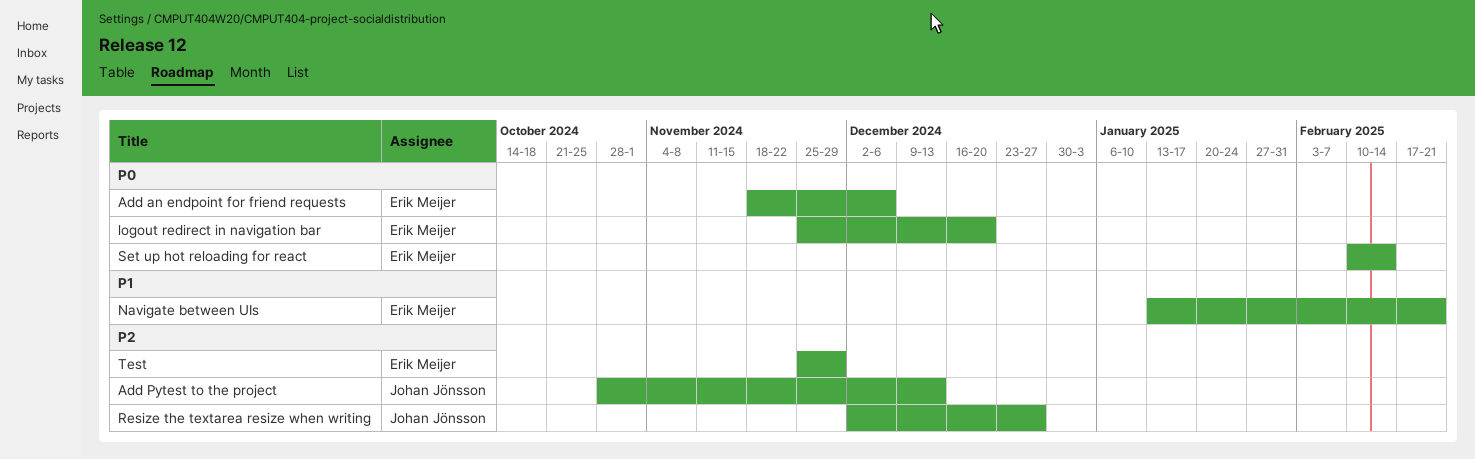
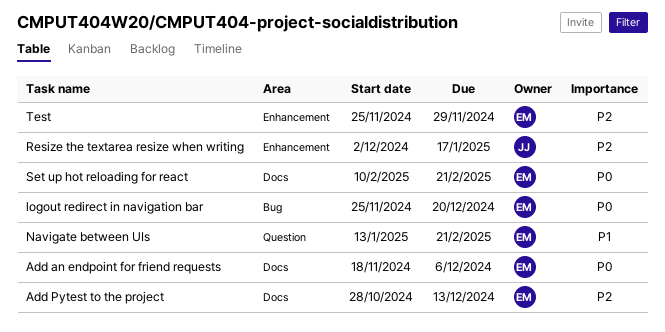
Add Pytest to the project, owner: Johan Jönsson -> Erik Meijer
Resize the textarea resize when writing, due: Dec 27 -> Jan 17
Set up hot reloading for react, due: Feb 14 -> Feb 21

